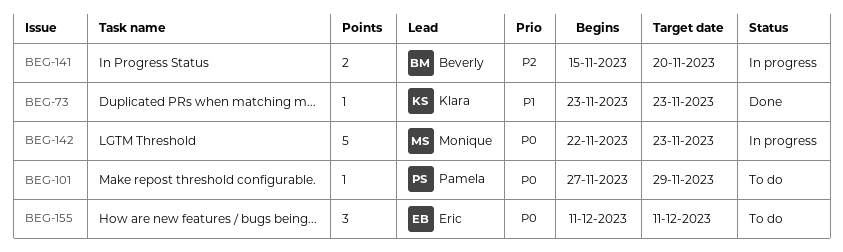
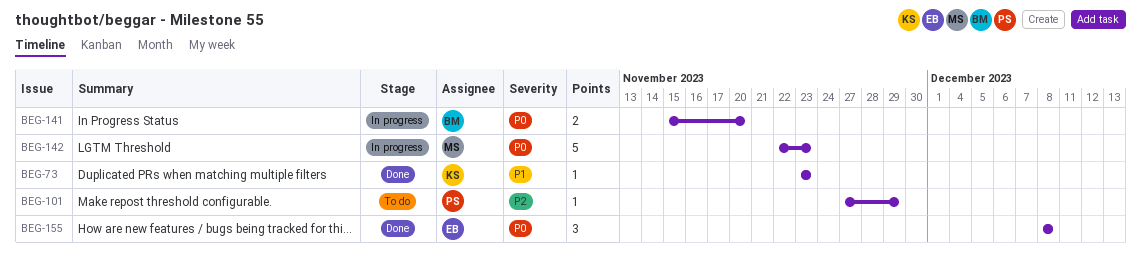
BEG-101, priority: P0 -> P2
BEG-141, priority: P2 -> P0
BEG-155, status: To do -> Done
BEG-155, start: Dec 11 -> Dec 8
BEG-155, due: Dec 11 -> Dec 8

